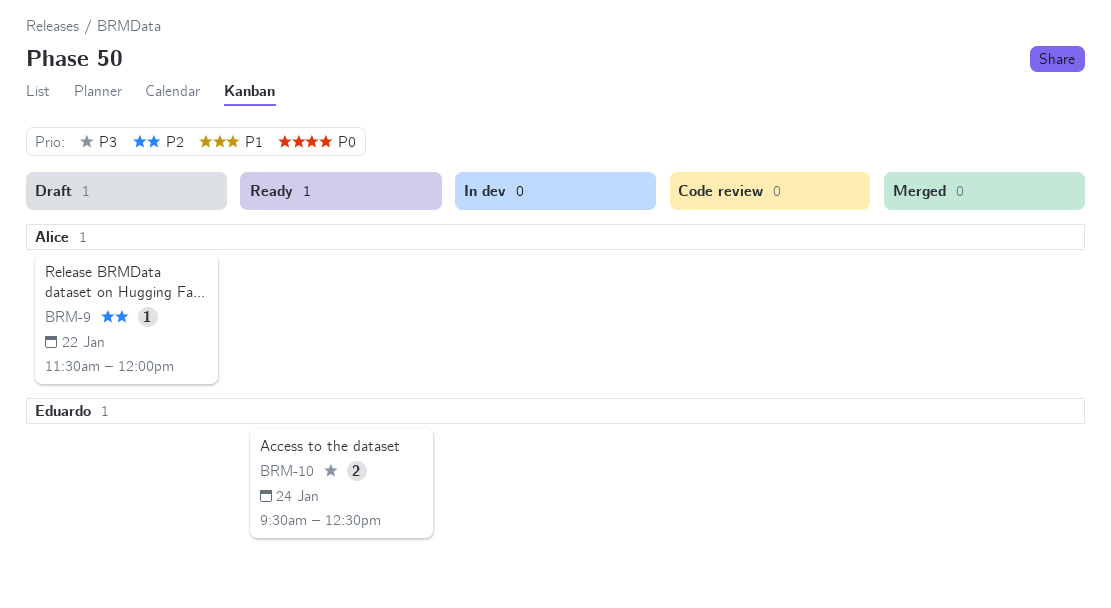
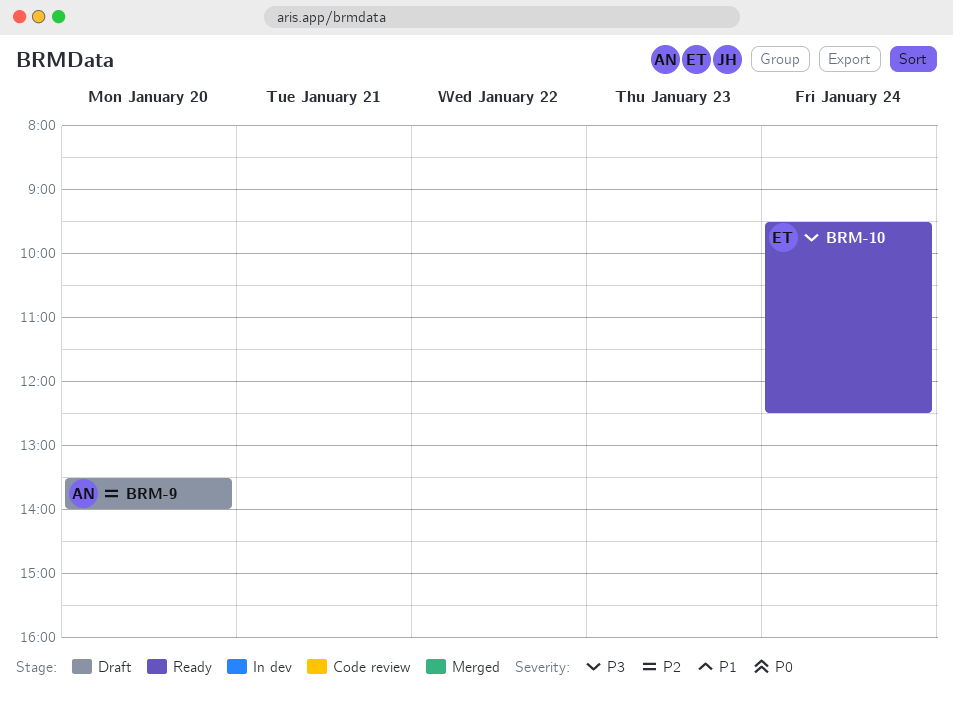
BRM-9, day: Jan 22 -> Jan 20
BRM-9, begins: 11:30 -> 13:30
BRM-9, ends: 12:00 -> 14:00

